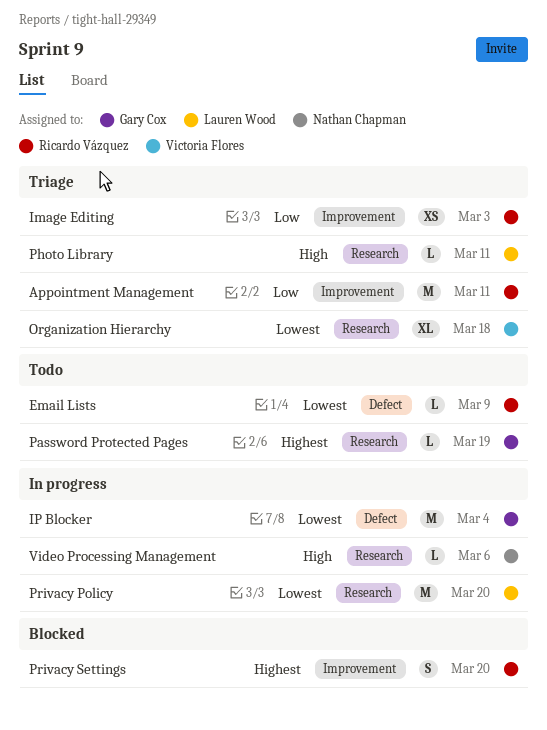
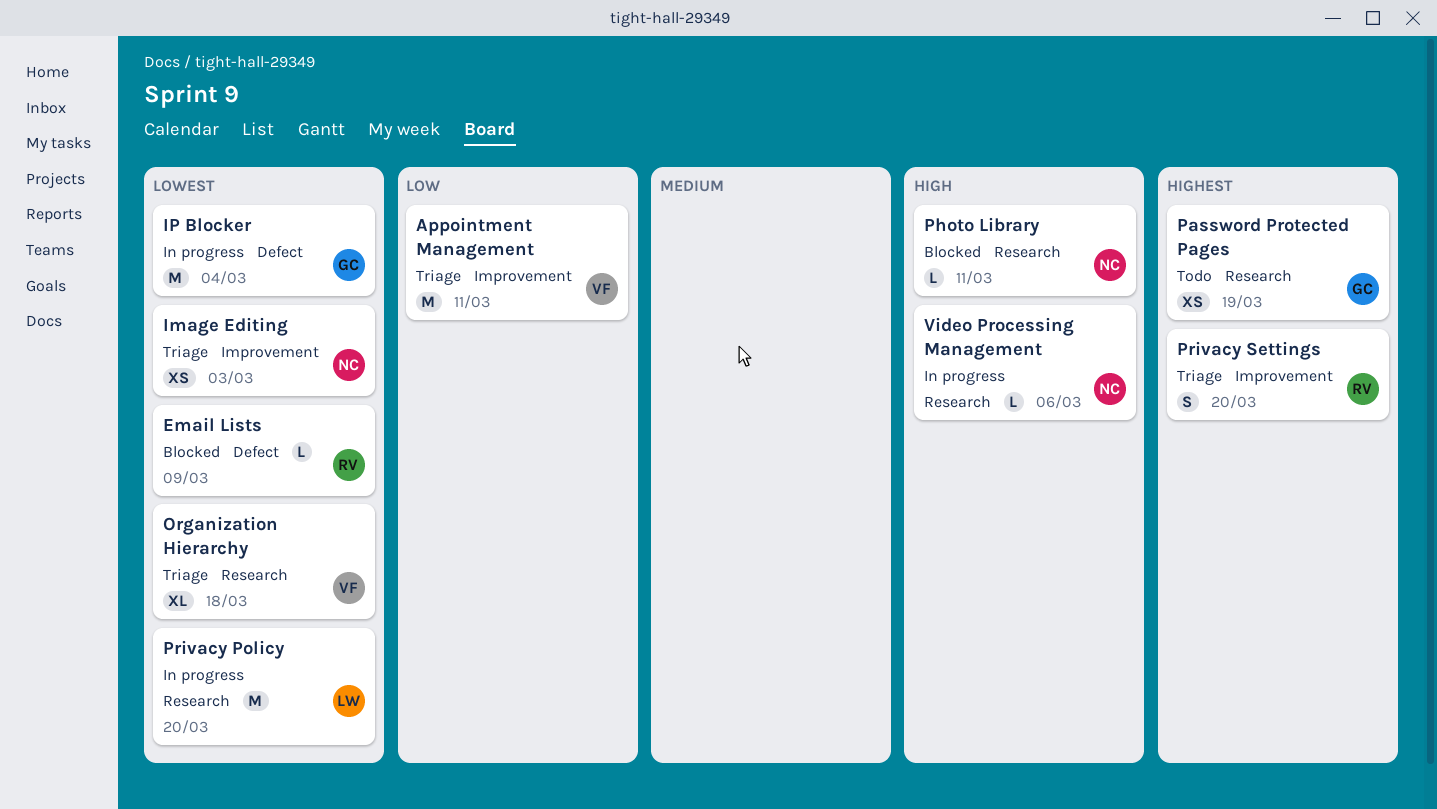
Appointment Management, owner: Ricardo Vázquez -> Victoria Flores
Email Lists, status: Todo -> Blocked
Image Editing, owner: Ricardo Vázquez -> Nathan Chapman
Image Editing, priority: Low -> Lowest
Password Protected Pages, estimate: L -> XS
Photo Library, status: Triage -> Blocked
Photo Library, owner: Lauren Wood -> Nathan Chapman
Privacy Settings, status: Blocked -> Triage

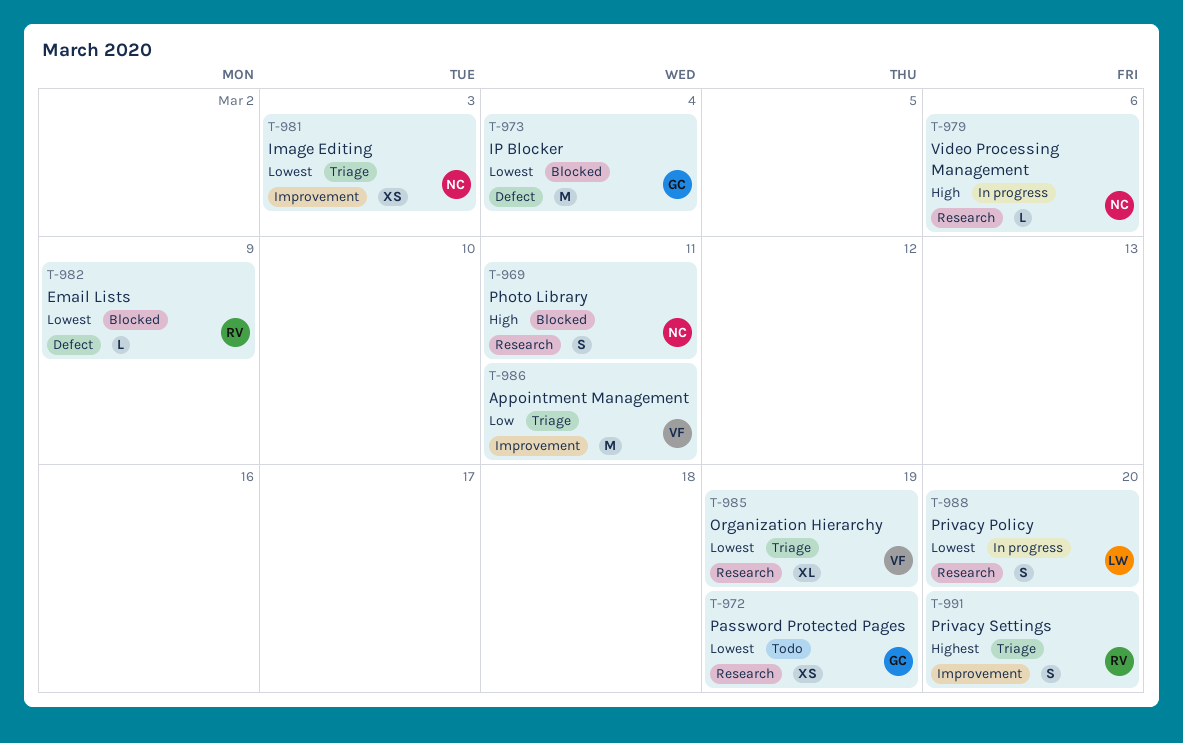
IP Blocker, status: In progress -> Blocked
Organization Hierarchy, due: Mar 18 -> Mar 19
Password Protected Pages, priority: Highest -> Lowest
Photo Library, estimate: L -> S
Privacy Policy, estimate: M -> S

